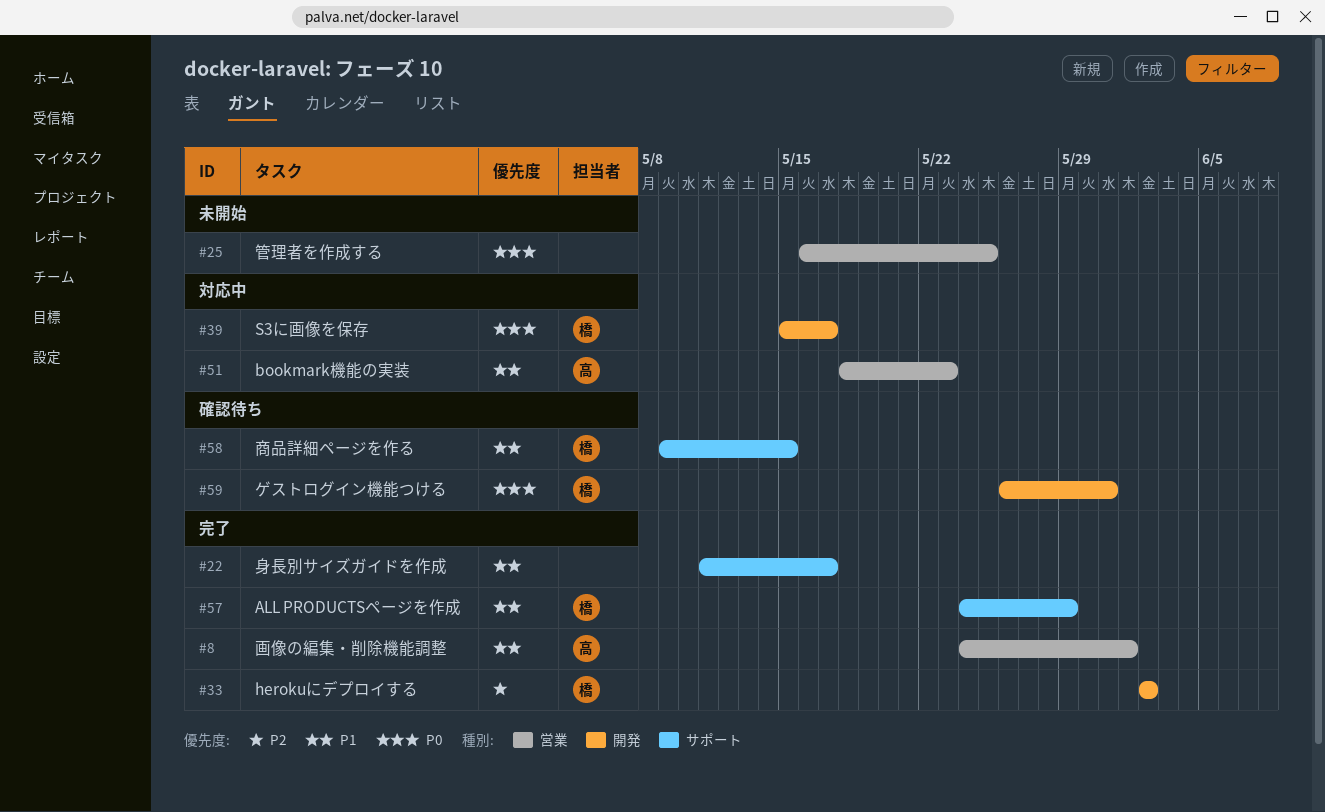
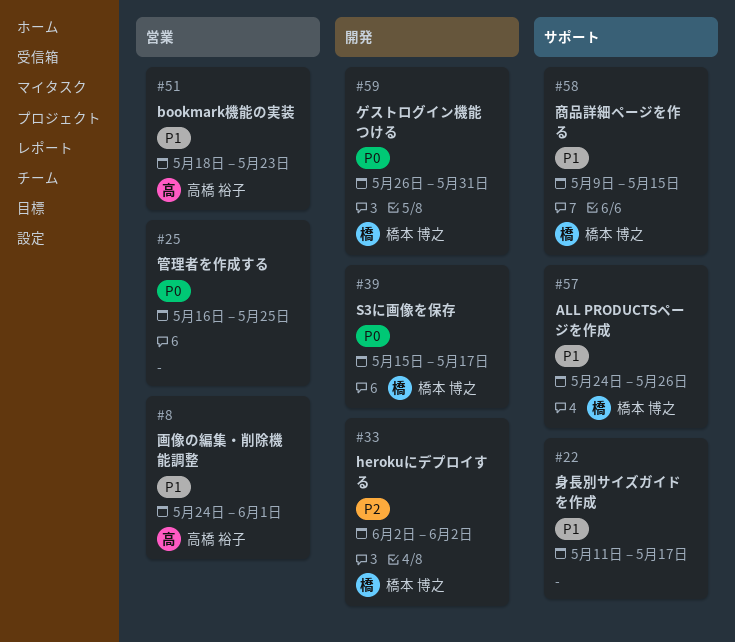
#57, due: May 29 -> May 26

